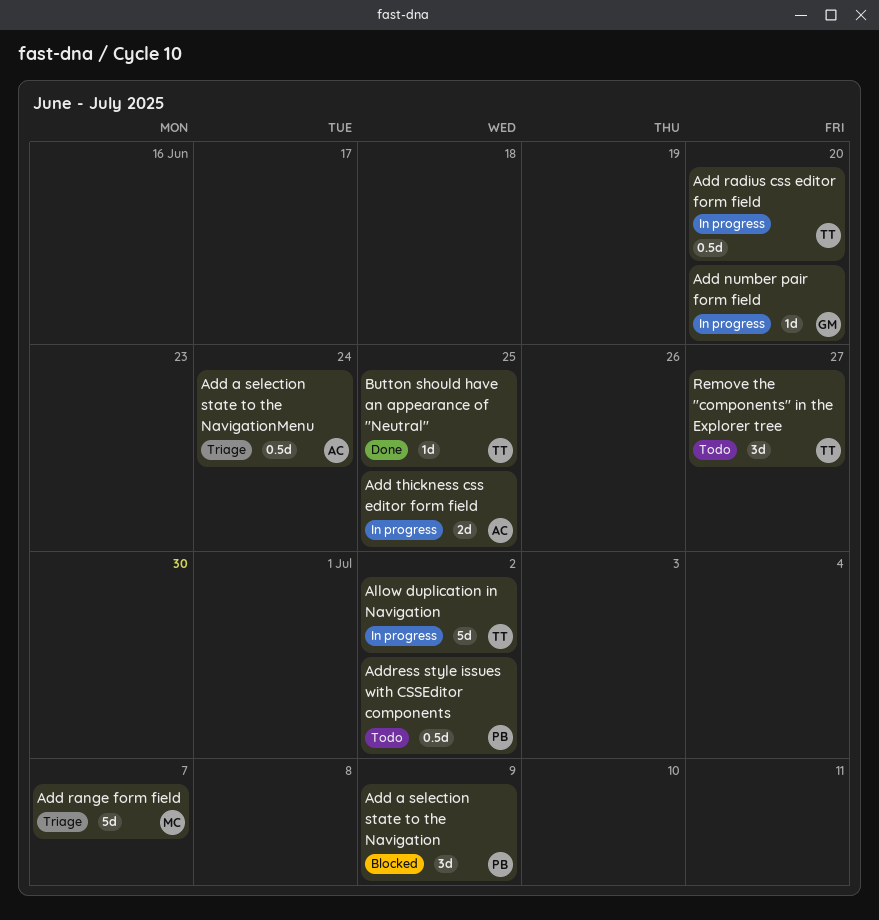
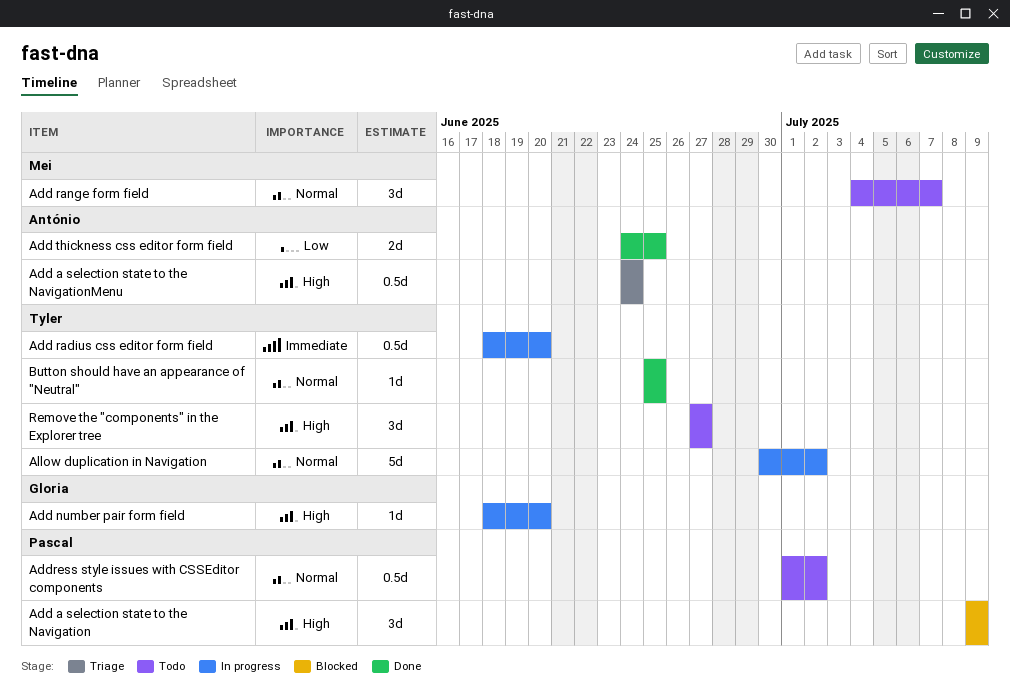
Add range form field, status: Triage -> Todo
Add range form field, estimate: 5d -> 3d
Add thickness css editor form field, status: In progress -> Done

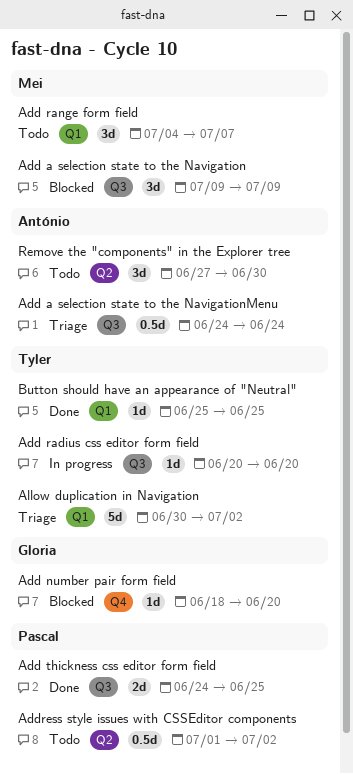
Add a selection state to the Navigation, owner: Pascal -> Mei
Add number pair form field, status: In progress -> Blocked
Add radius css editor form field, estimate: 0.5d -> 1d
Add radius css editor form field, start: Jun 18 -> Jun 20
Add thickness css editor form field, owner: António -> Pascal
Allow duplication in Navigation, status: In progress -> Triage
Remove the "components" in the Explorer tree, owner: Tyler -> António
Remove the "components" in the Explorer tree, due: Jun 27 -> Jun 30

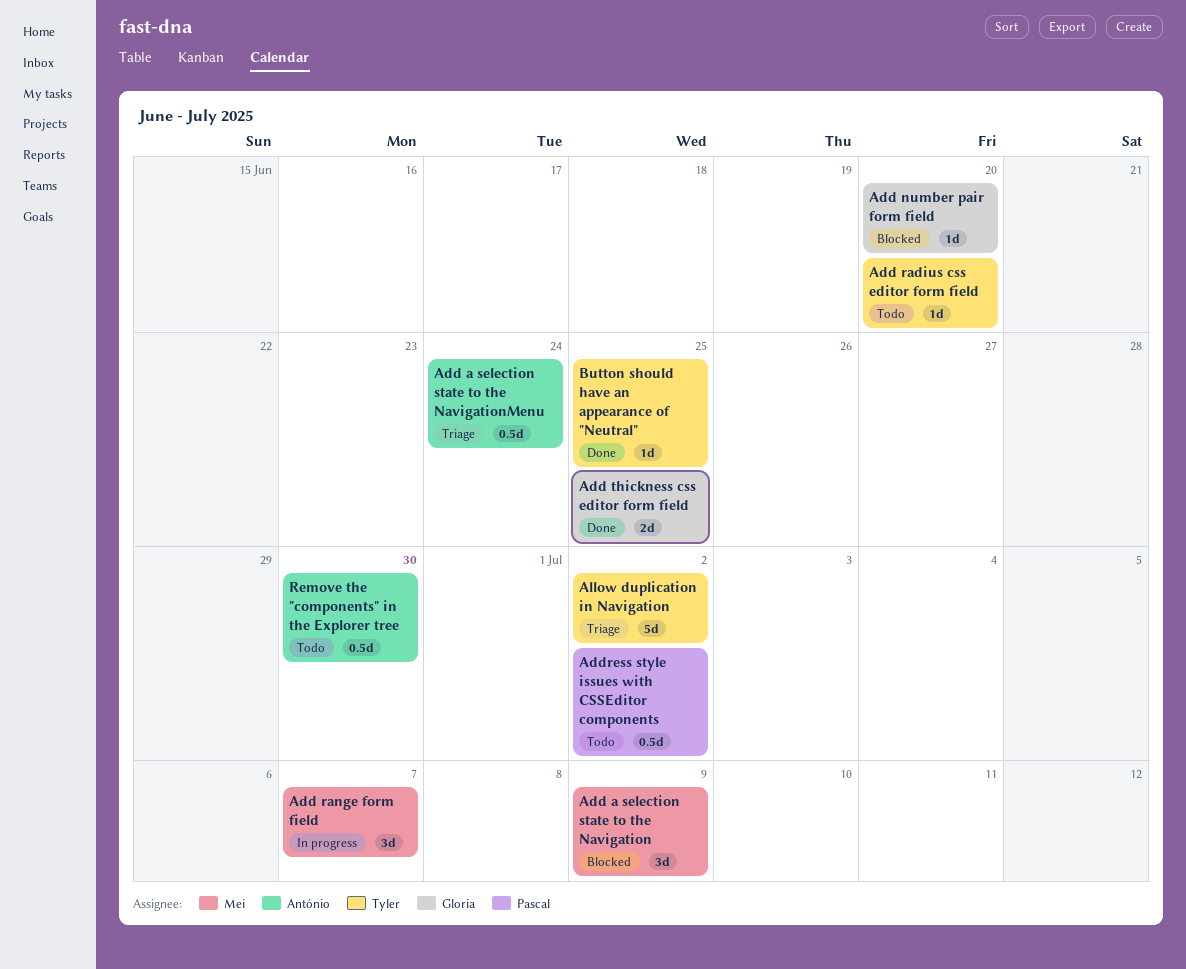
Add radius css editor form field, status: In progress -> Todo
Add range form field, status: Todo -> In progress
Add thickness css editor form field, owner: Pascal -> Gloria
Remove the "components" in the Explorer tree, estimate: 3d -> 0.5d

